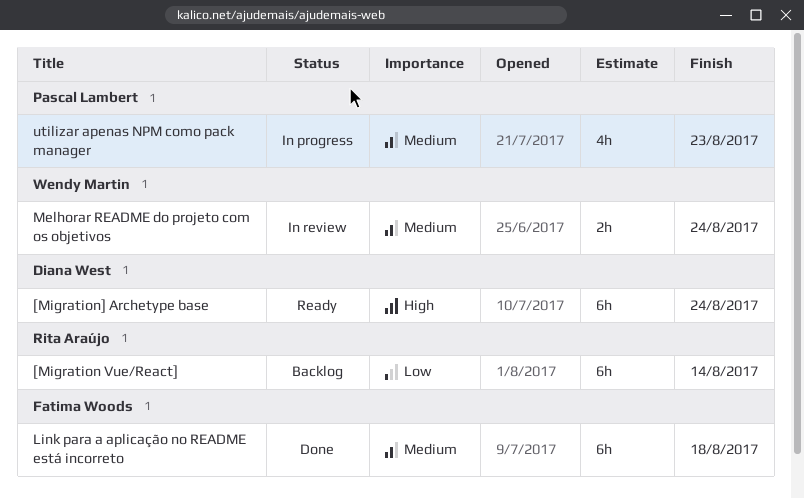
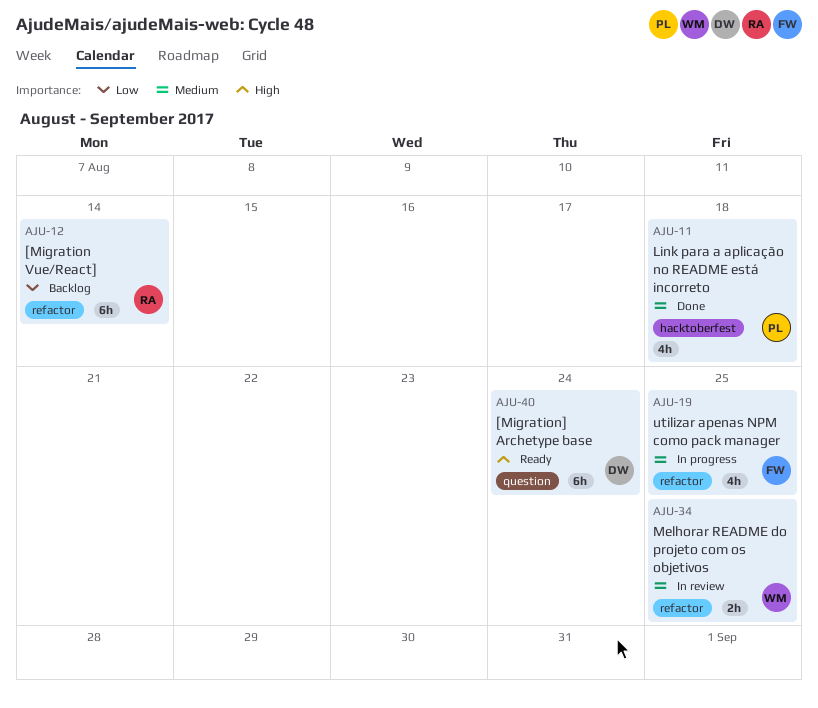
Link para a aplicação no README está incorreto, owner: Fatima Woods -> Pascal Lambert
Link para a aplicação no README está incorreto, estimate: 6h -> 4h
Melhorar README do projeto com os objetivos, due: Aug 24 -> Aug 25
utilizar apenas NPM como pack manager, owner: Pascal Lambert -> Fatima Woods
utilizar apenas NPM como pack manager, due: Aug 23 -> Aug 25

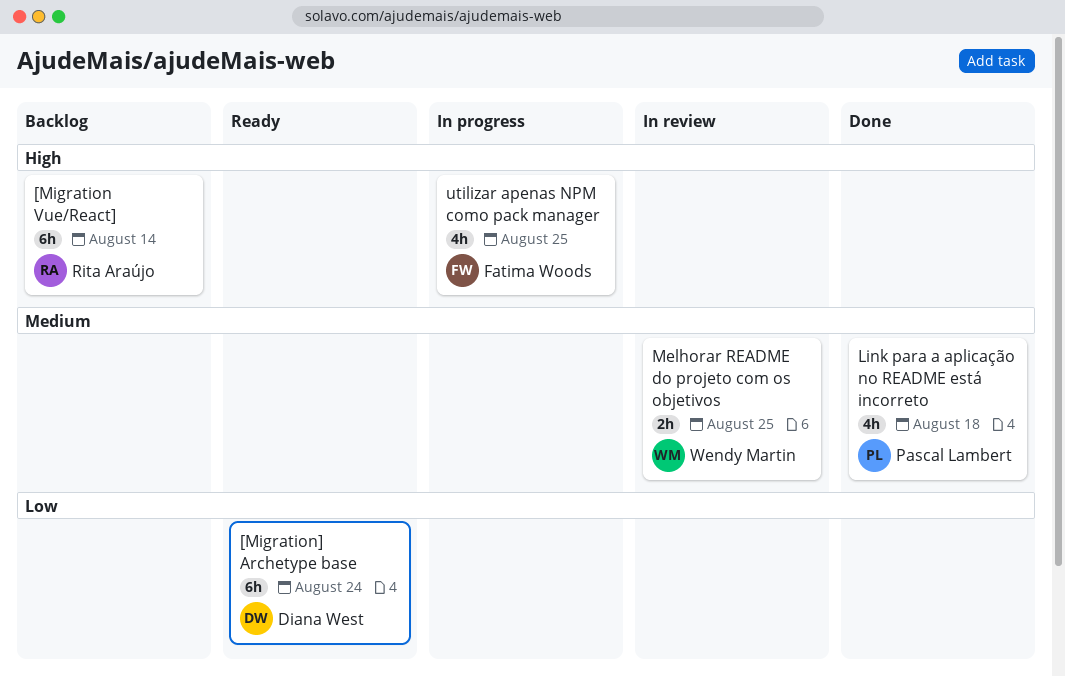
[Migration Vue/React], priority: Low -> High
[Migration] Archetype base, priority: High -> Low
utilizar apenas NPM como pack manager, priority: Medium -> High

